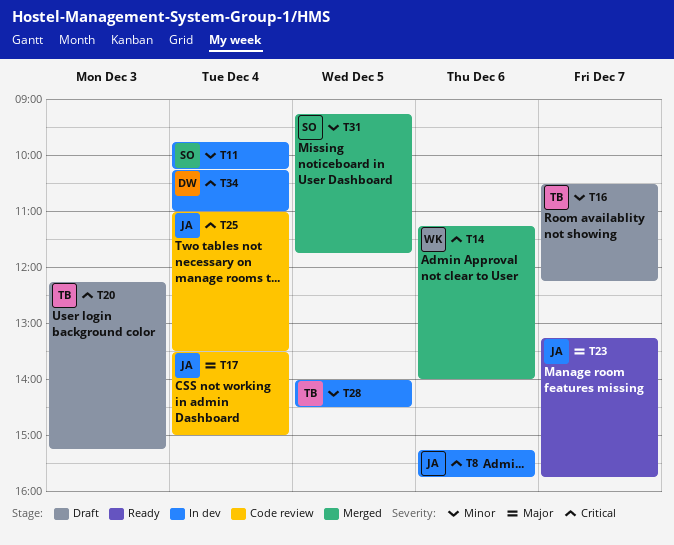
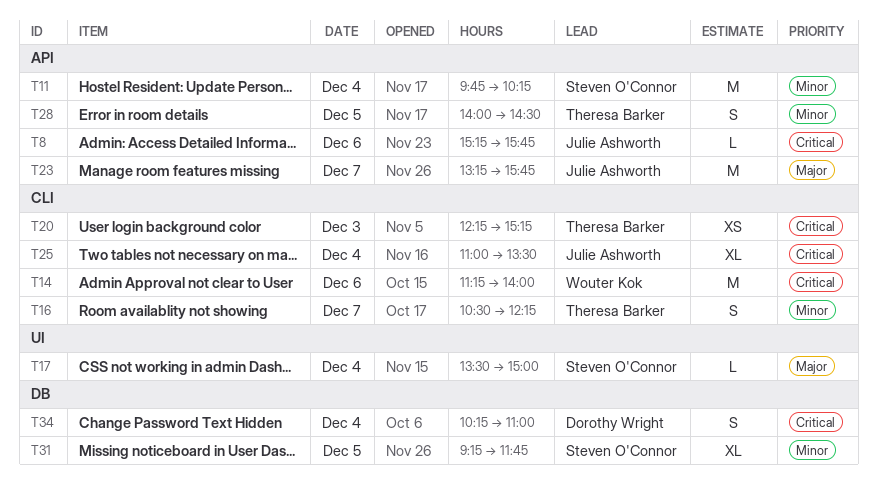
T17, owner: Julie Ashworth -> Steven O'Connor

